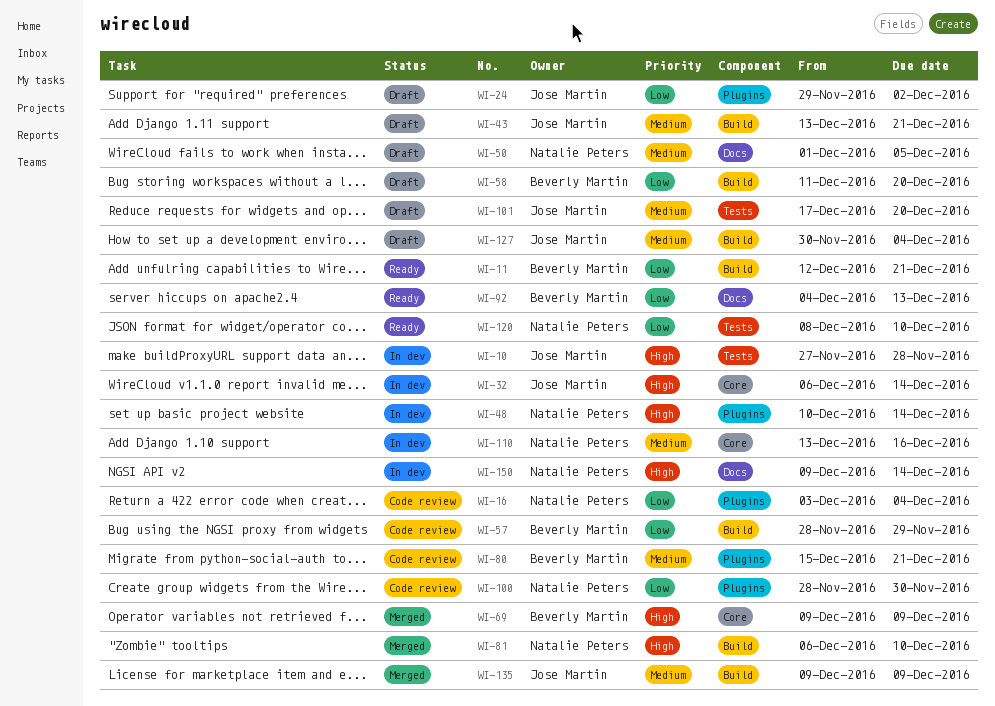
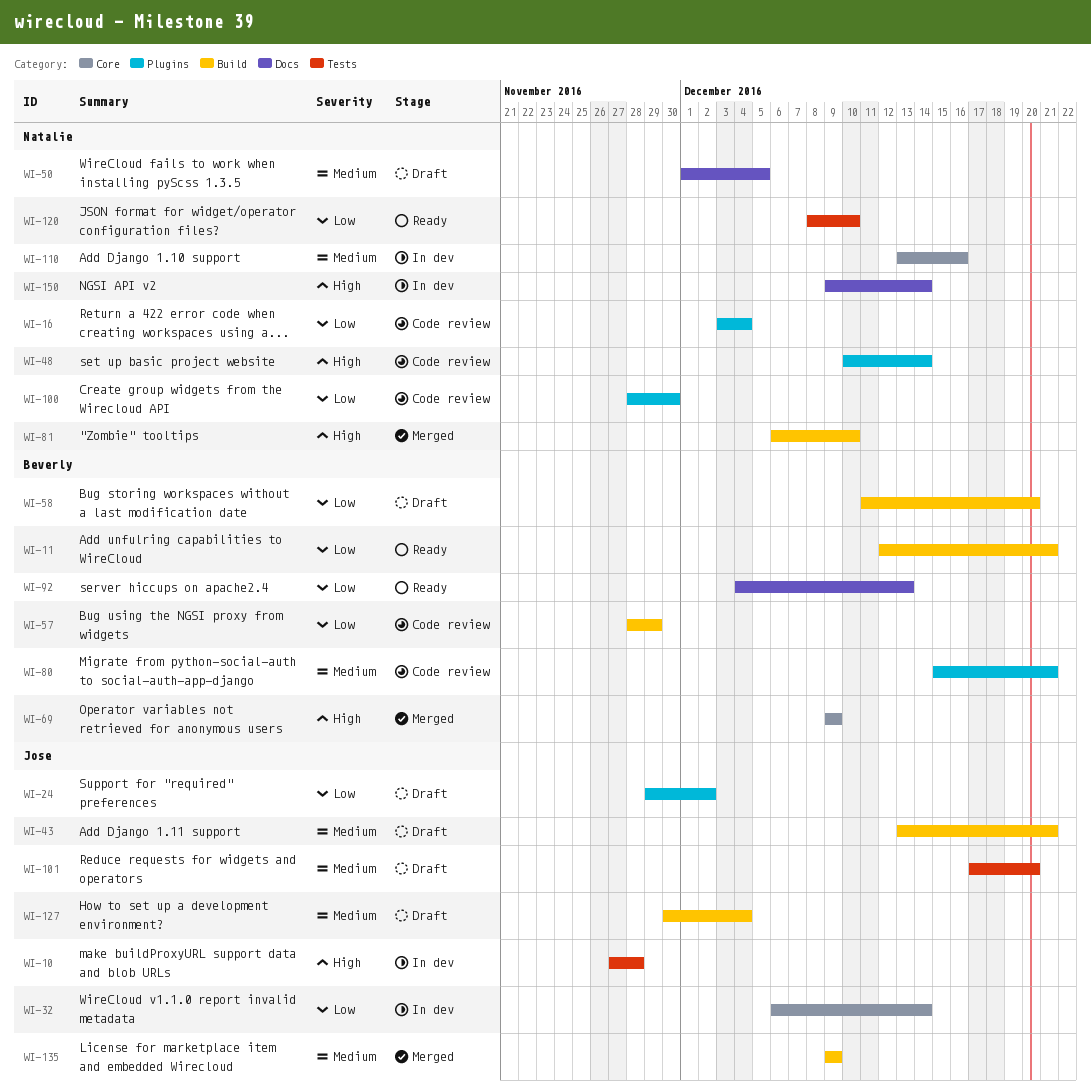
WI-32, priority: High -> Low
WI-48, status: In dev -> Code review

